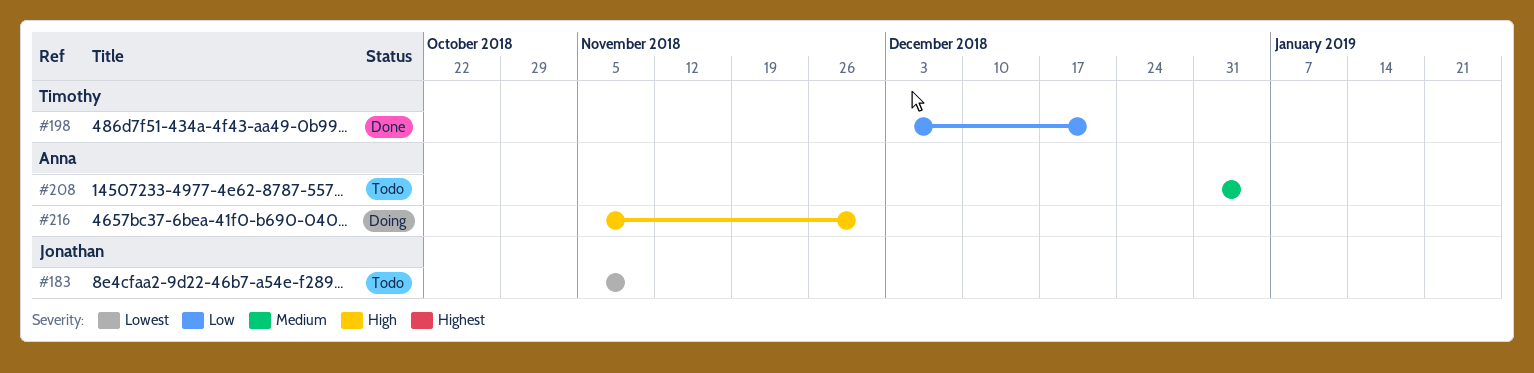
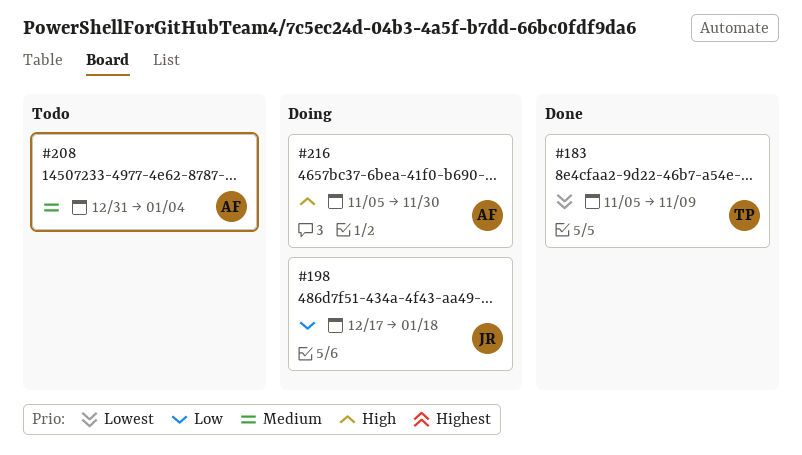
#183, status: Todo -> Done
#183, owner: Jonathan -> Timothy
#198, status: Done -> Doing
#198, owner: Timothy -> Jonathan
#198, start: Dec 3 -> Dec 17
#198, due: Dec 21 -> Jan 18

